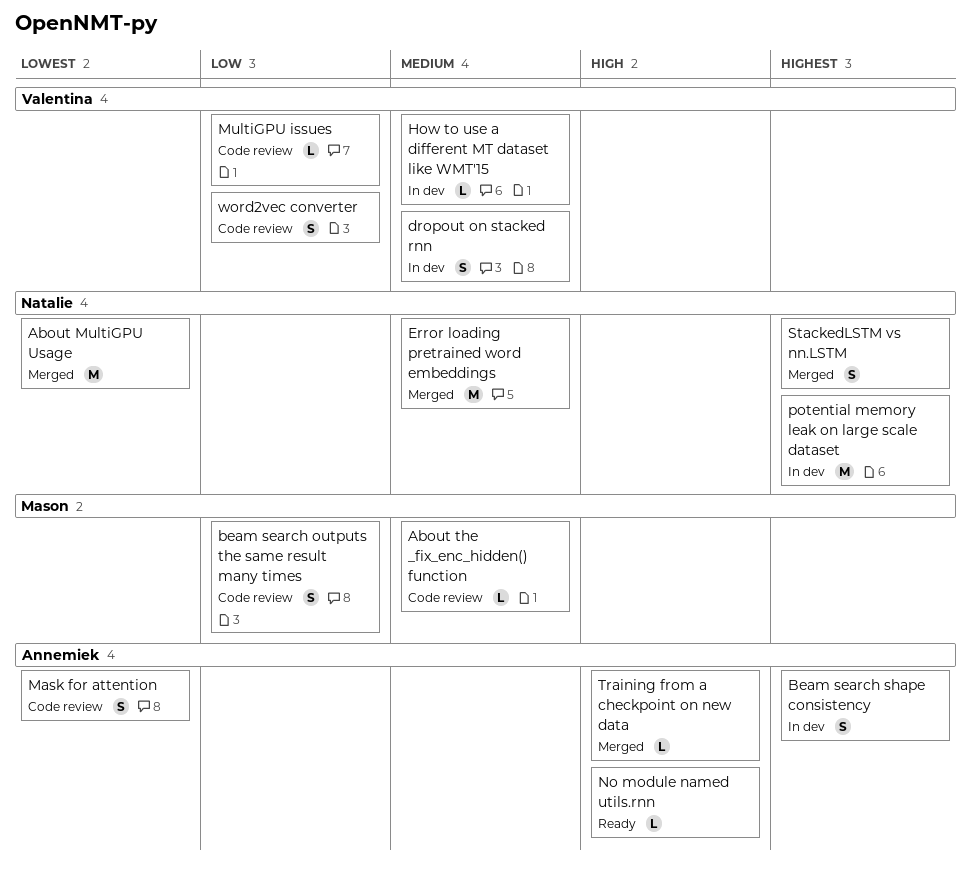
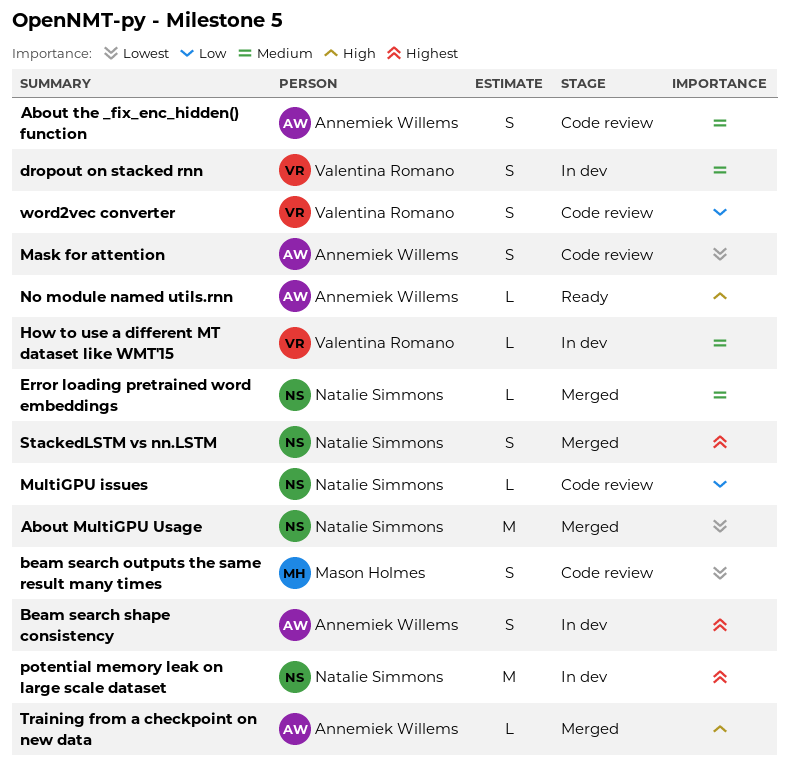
About the _fix_enc_hidden() function, owner: Mason Holmes -> Annemiek Willems
About the _fix_enc_hidden() function, estimate: L -> S
beam search outputs the same result many times, priority: Low -> Lowest
Error loading pretrained word embeddings, estimate: M -> L
MultiGPU issues, owner: Valentina Romano -> Natalie Simmons

